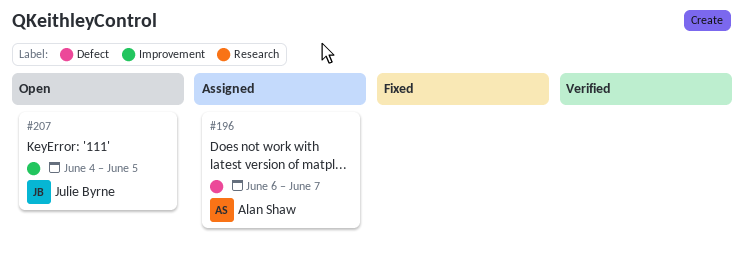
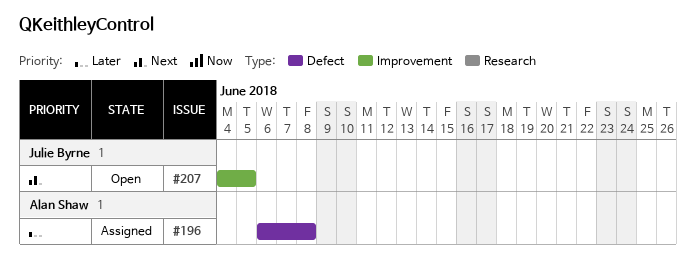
#196, due: Jun 7 -> Jun 8

